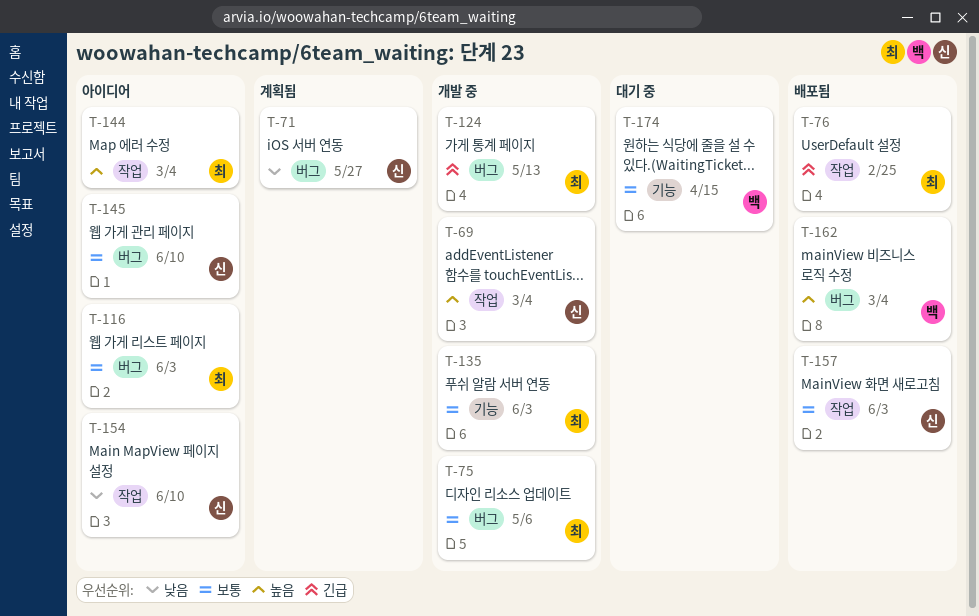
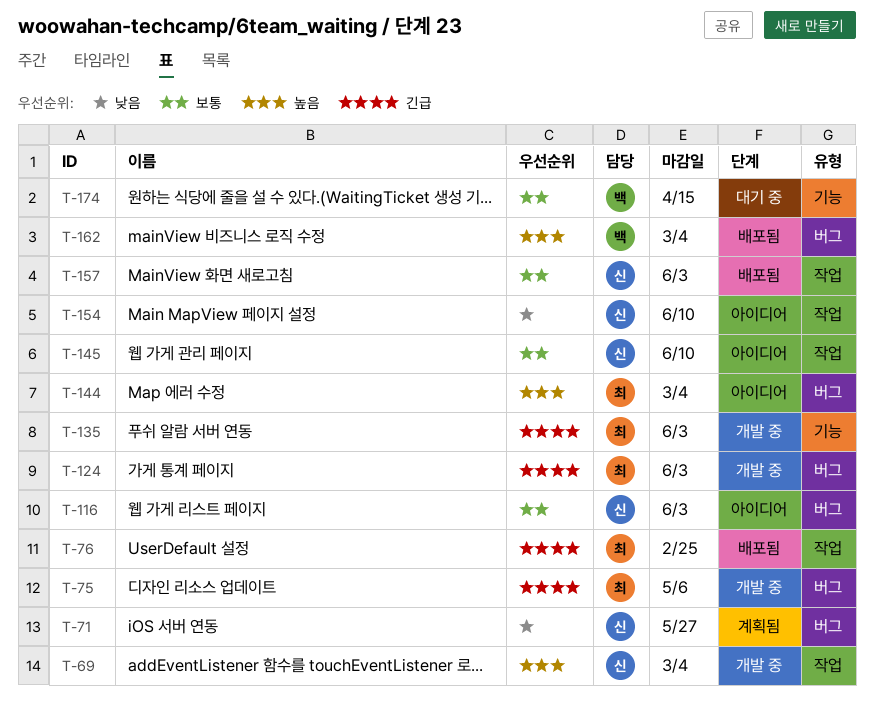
T-75, priority: 보통 -> 긴급
T-116, owner: 최 -> 신
T-124, due: May 13 -> Jun 3
T-135, priority: 보통 -> 긴급
T-144, label: 작업 -> 버그
T-145, label: 버그 -> 작업

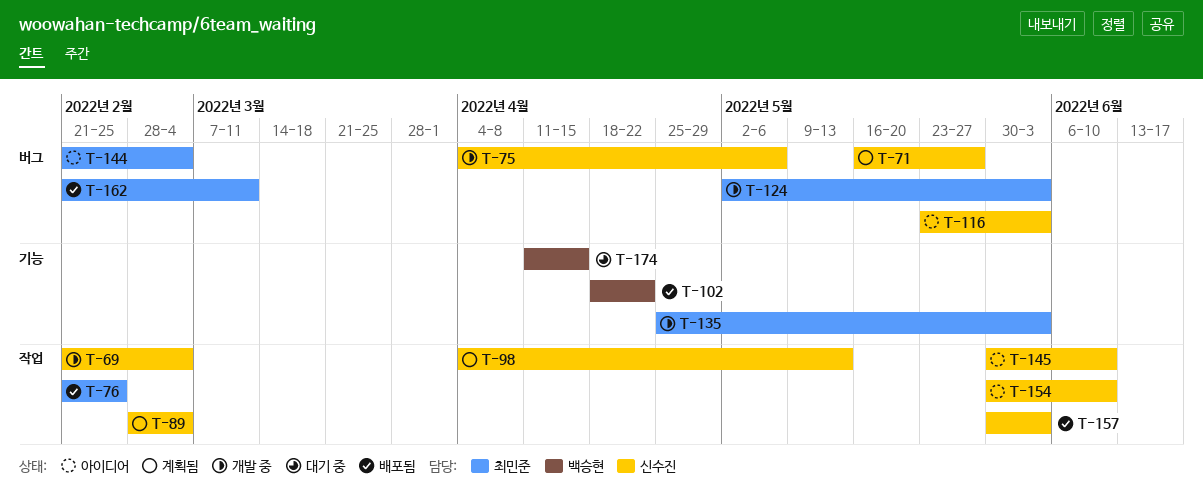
T-75, owner: 최민준 -> 신수진
T-89: none -> present
T-98: none -> present
T-102: none -> present
T-162, owner: 백승현 -> 최민준
T-162, due: Mar 4 -> Mar 11

